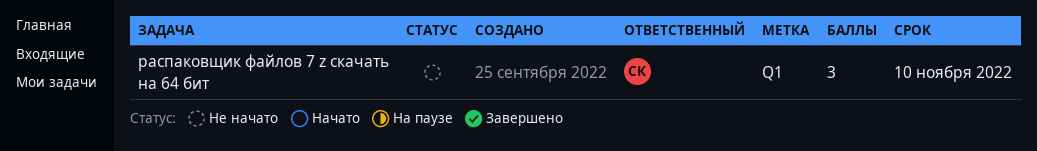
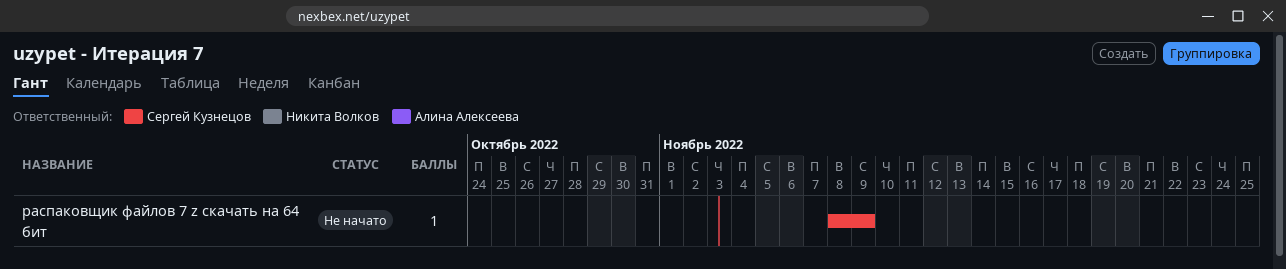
распаковщик файлов 7 z скачать на 64 бит, estimate: 3 -> 1
распаковщик файлов 7 z скачать на 64 бит, due: Nov 10 -> Nov 9

